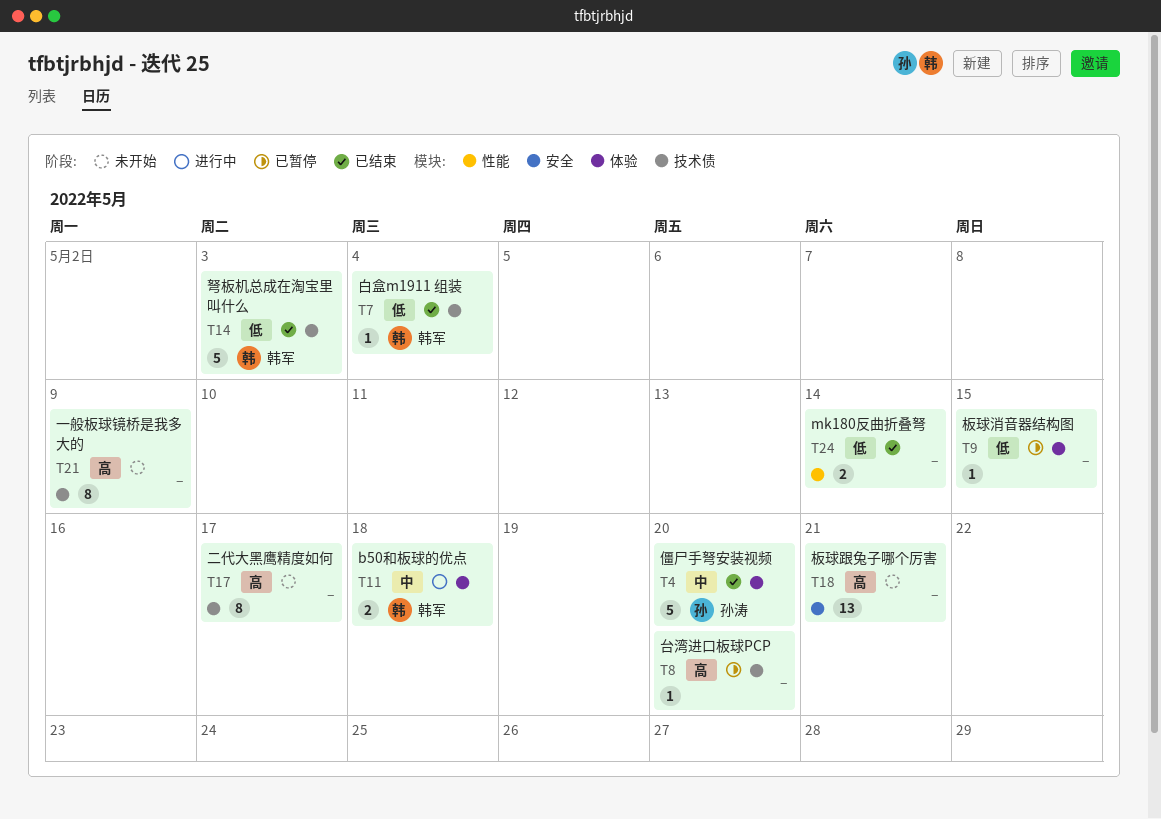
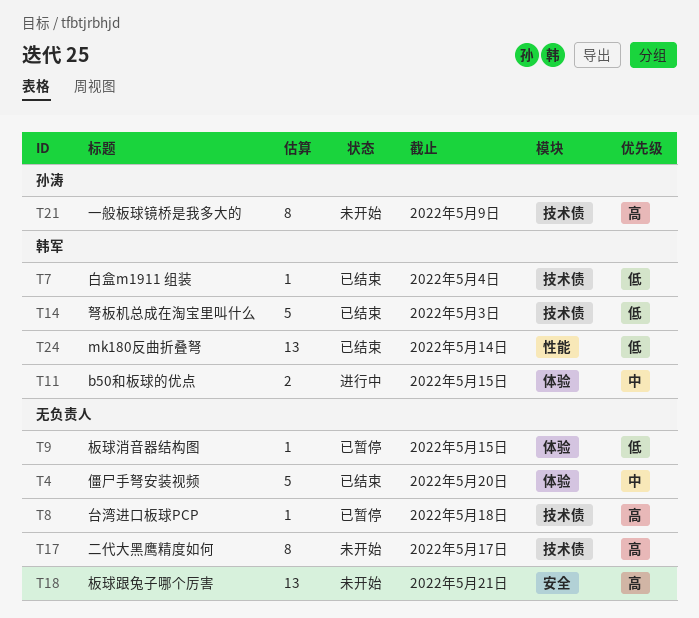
T4, owner: 孙涛 -> none
T8, due: May 20 -> May 18
T11, due: May 18 -> May 15
T21, owner: none -> 孙涛
T24, owner: none -> 韩军
T24, estimate: 2 -> 13

